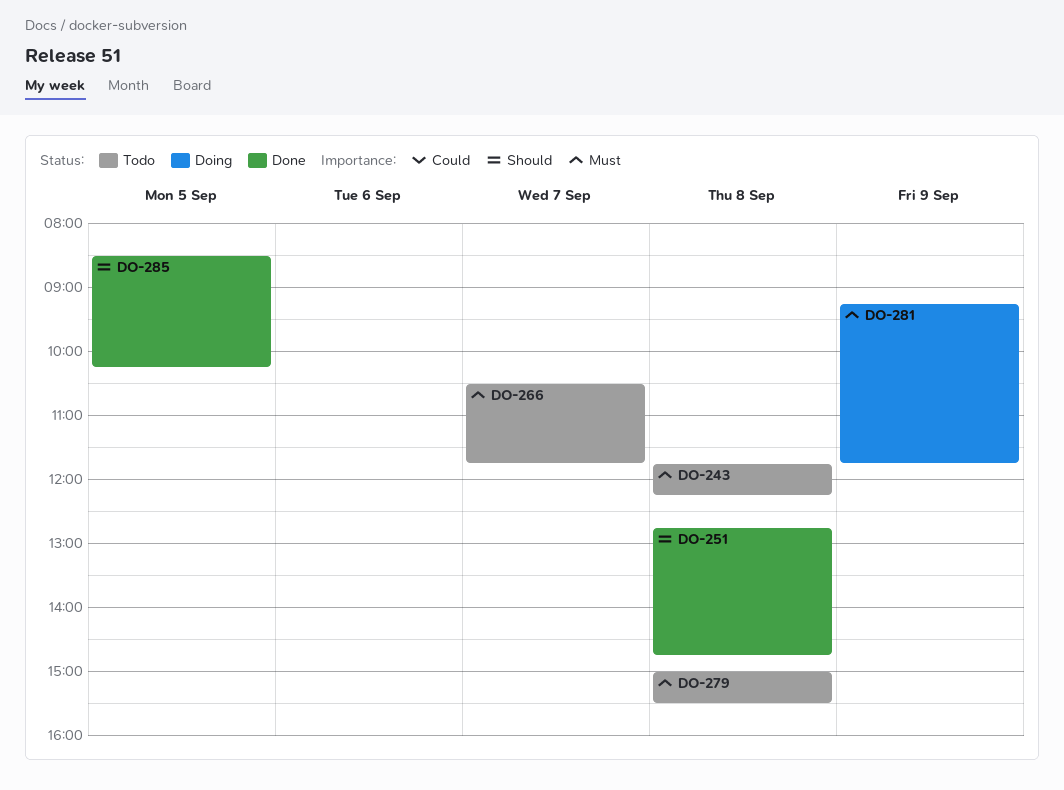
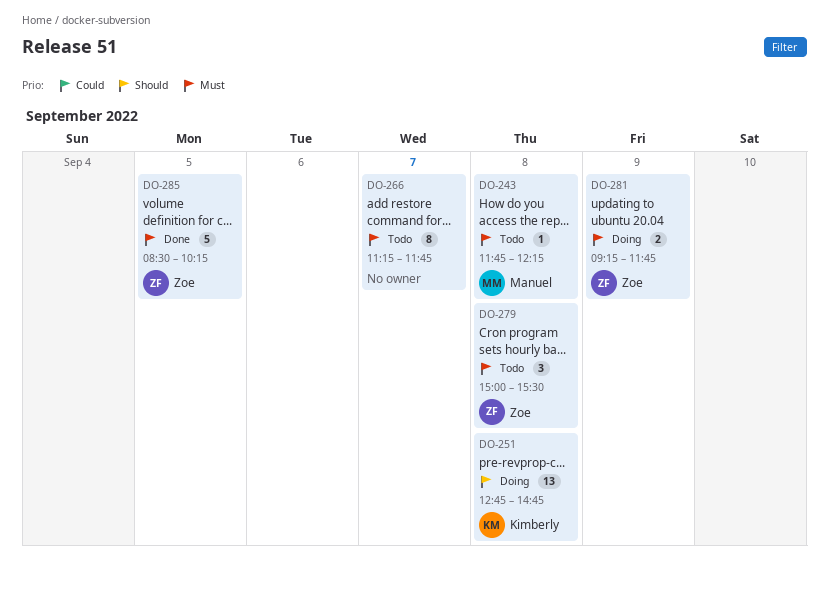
DO-251, status: Done -> Doing
DO-266, begins: 10:30 -> 11:15
DO-285, priority: Should -> Must

